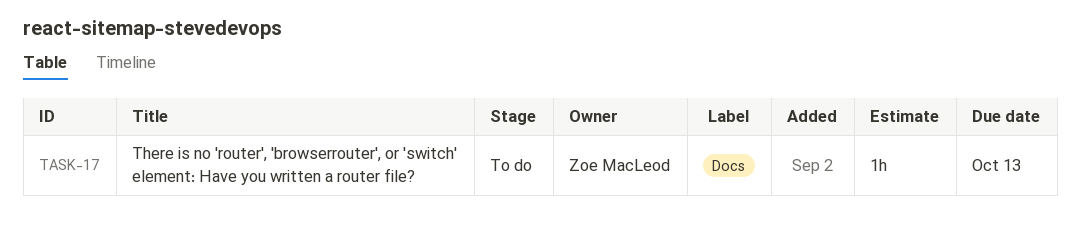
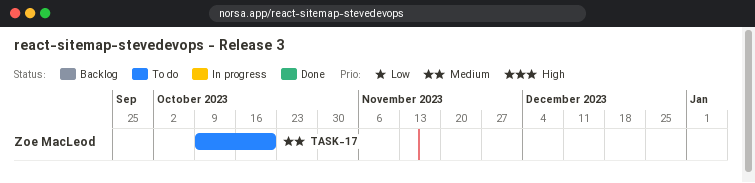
TASK-17, due: Oct 13 -> Oct 20

